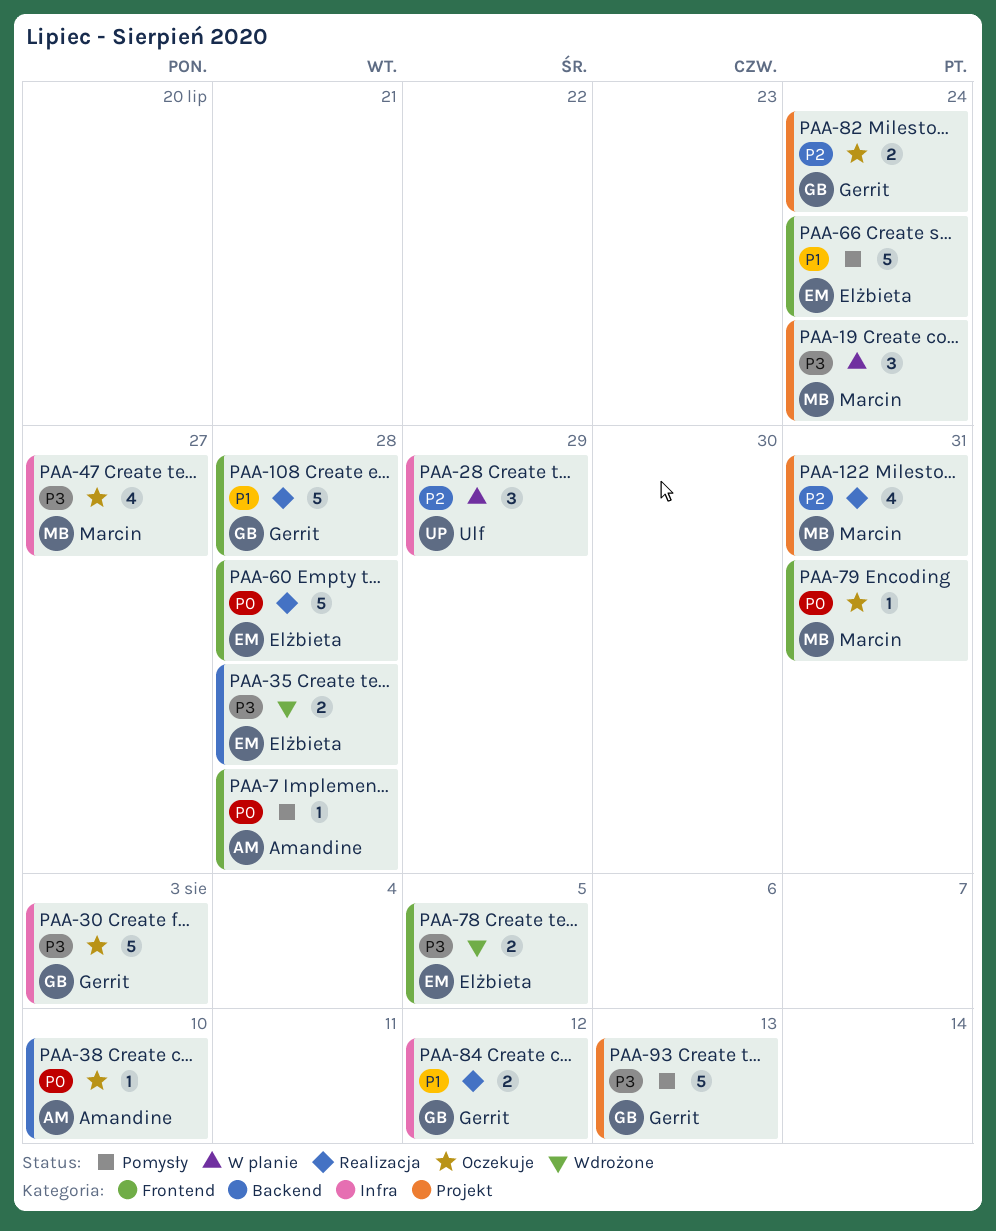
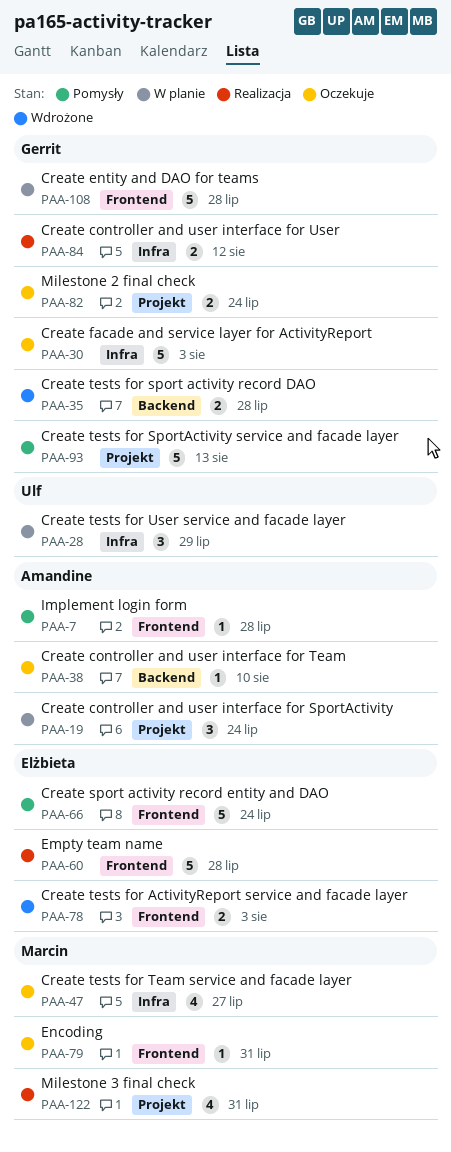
PAA-19, owner: Marcin -> Amandine
PAA-35, owner: Elżbieta -> Gerrit
PAA-78, due: Aug 5 -> Aug 3
PAA-108, status: Realizacja -> W planie

